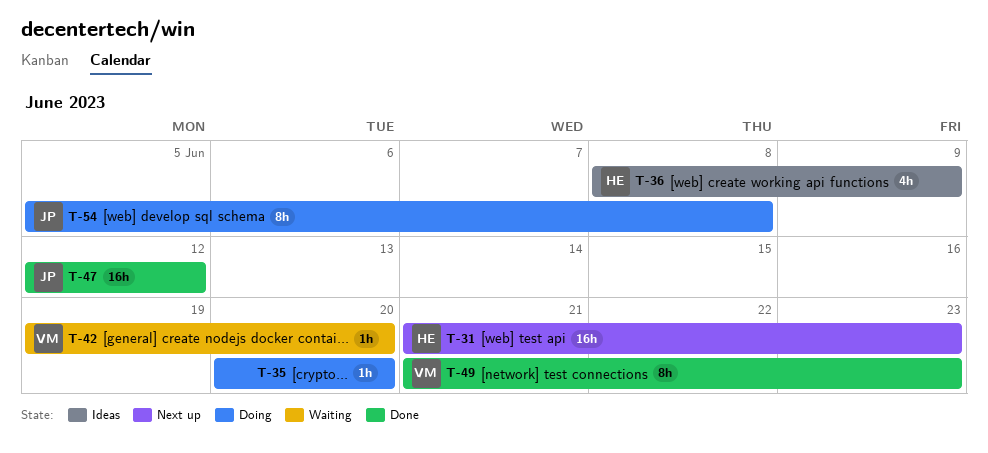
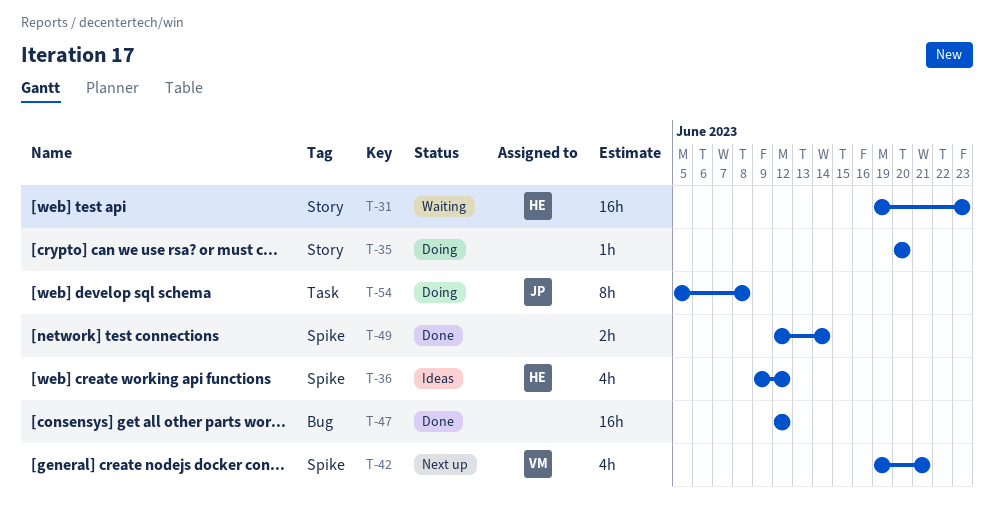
T-31, status: Next up -> Waiting
T-31, start: Jun 21 -> Jun 19
T-36, start: Jun 8 -> Jun 9
T-36, due: Jun 9 -> Jun 12
T-42, status: Waiting -> Next up
T-42, estimate: 1h -> 4h
T-42, due: Jun 20 -> Jun 21
T-47, owner: JP -> none
T-49, owner: VM -> none
T-49, estimate: 8h -> 2h
T-49, start: Jun 21 -> Jun 12
T-49, due: Jun 23 -> Jun 14

